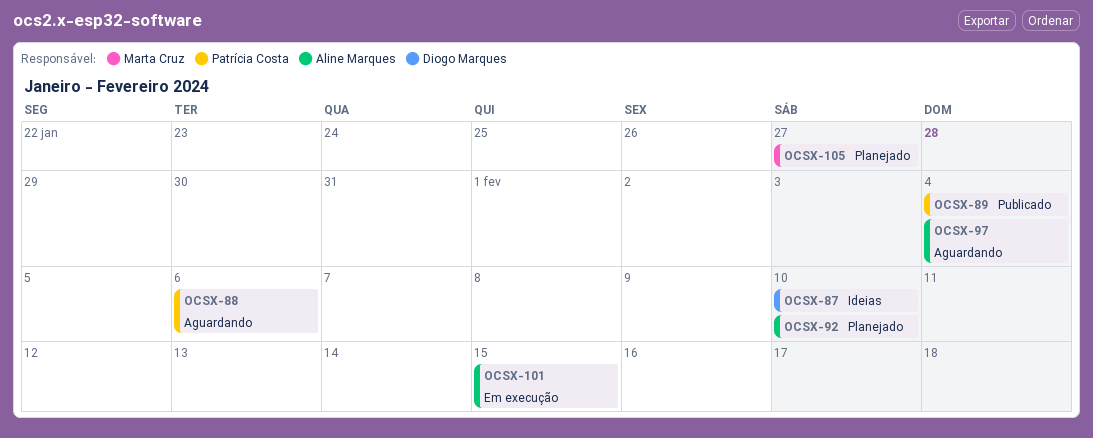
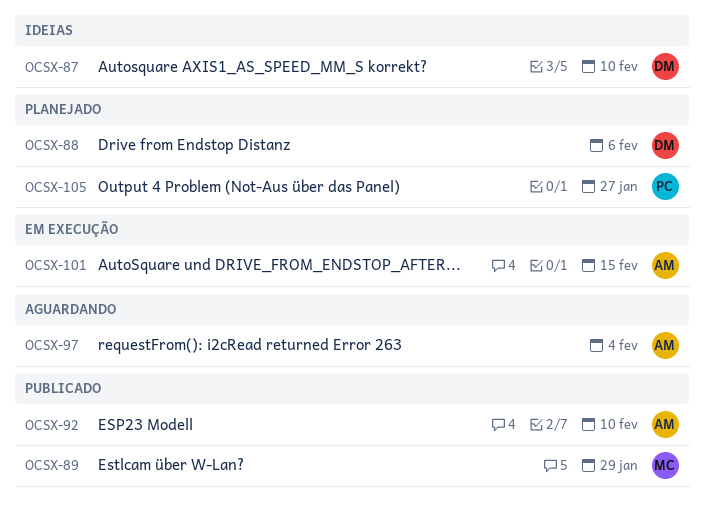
OCSX-88, status: Aguardando -> Planejado
OCSX-88, owner: Patrícia Costa -> Diogo Marques
OCSX-89, owner: Patrícia Costa -> Marta Cruz
OCSX-89, due: Feb 4 -> Jan 29
OCSX-92, status: Planejado -> Publicado
OCSX-105, owner: Marta Cruz -> Patrícia Costa

